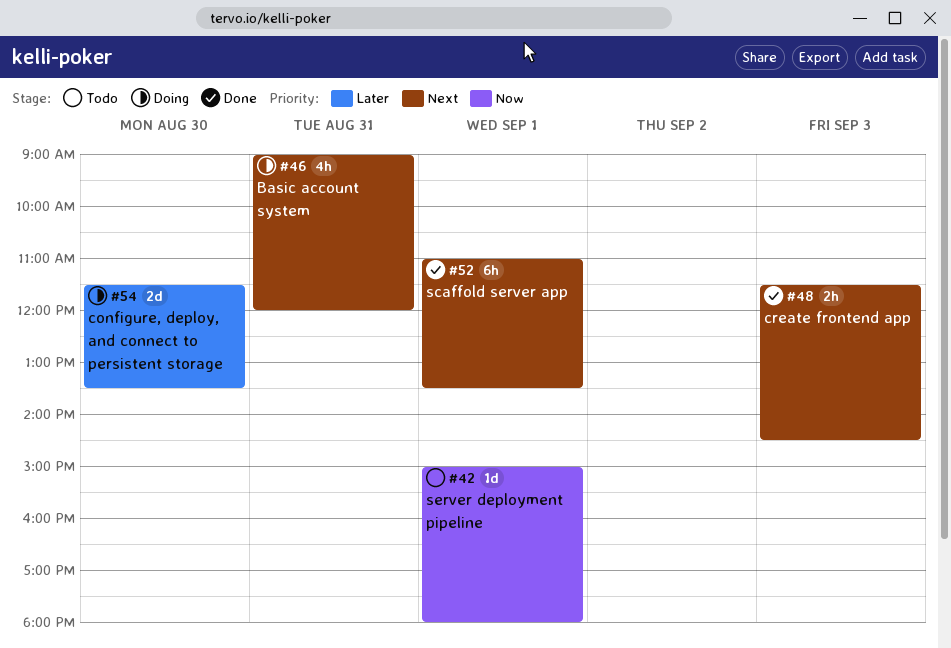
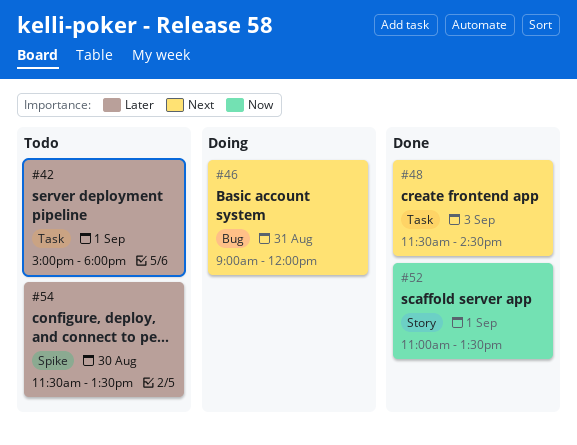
#42, priority: Now -> Later
#52, priority: Next -> Now
#54, status: Doing -> Todo

